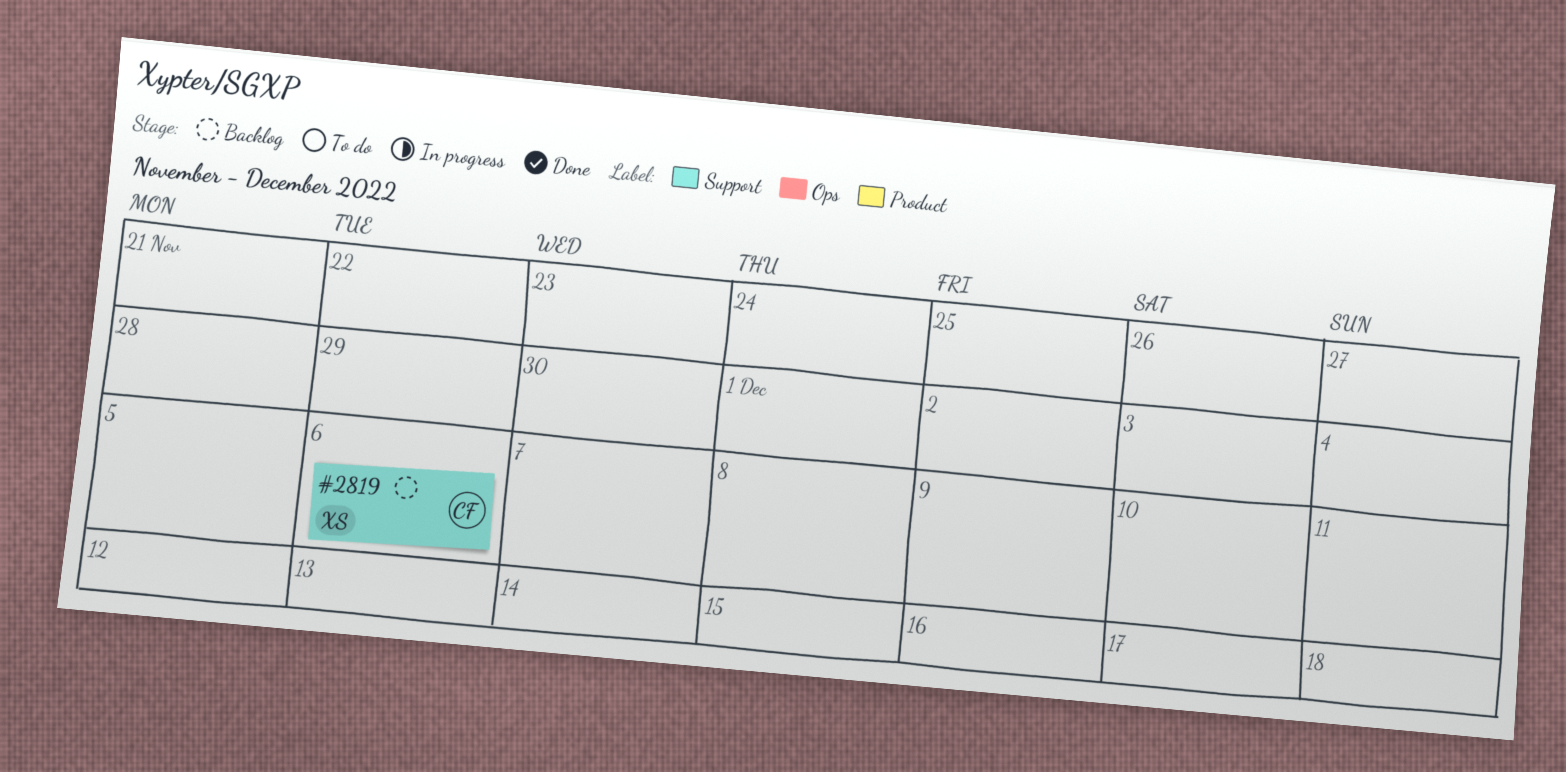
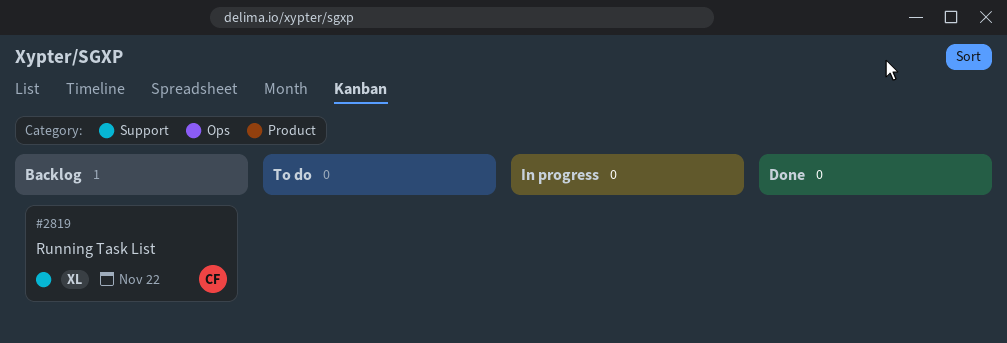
#2819, estimate: XS -> XL
#2819, due: Dec 6 -> Nov 22

